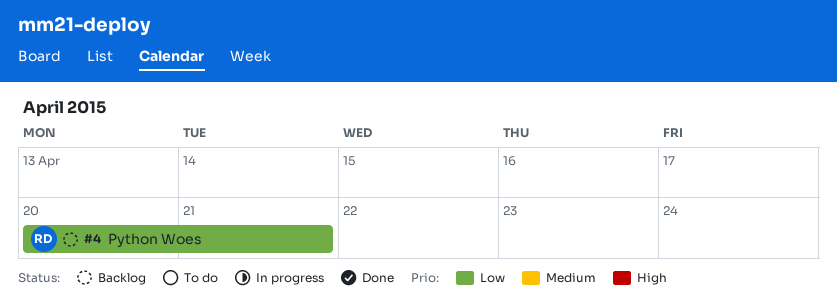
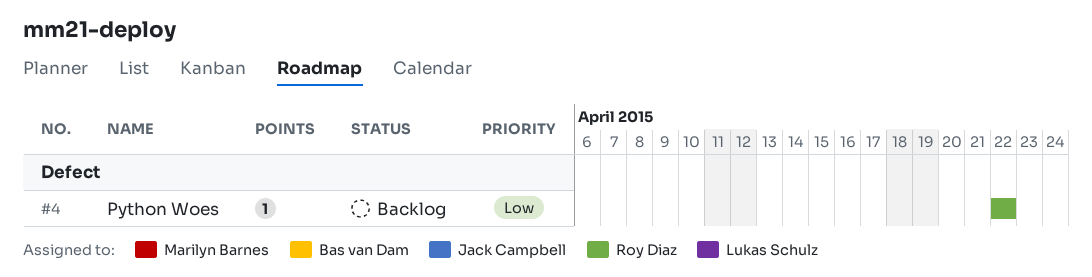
#4, start: Apr 20 -> Apr 22
#4, due: Apr 21 -> Apr 22

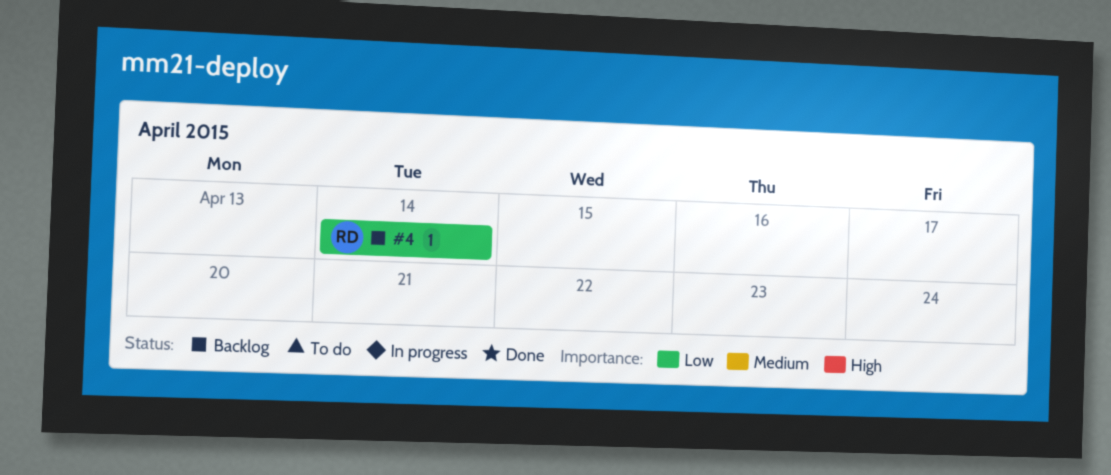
#4, start: Apr 22 -> Apr 14
#4, due: Apr 22 -> Apr 14

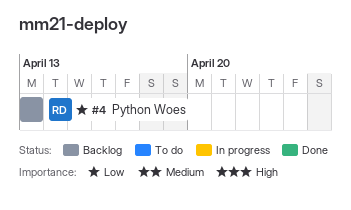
#4, start: Apr 14 -> Apr 13
#4, due: Apr 14 -> Apr 13

